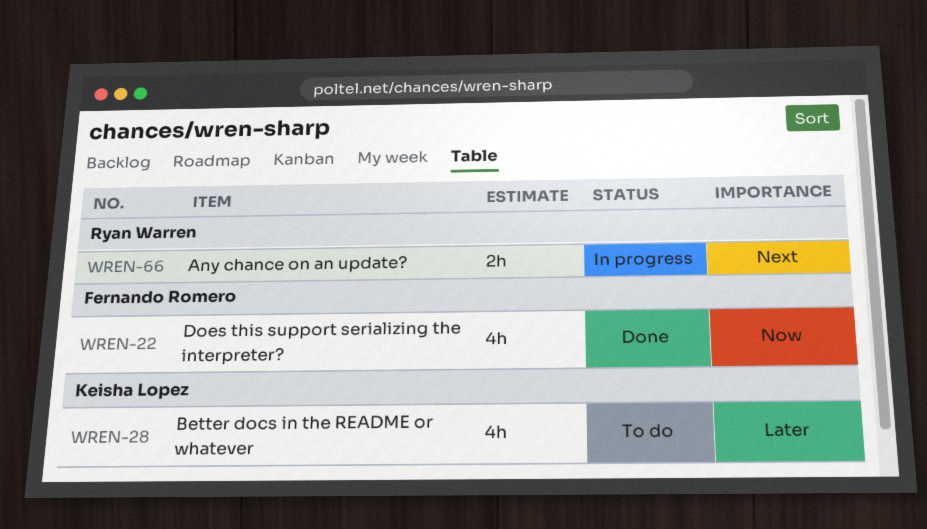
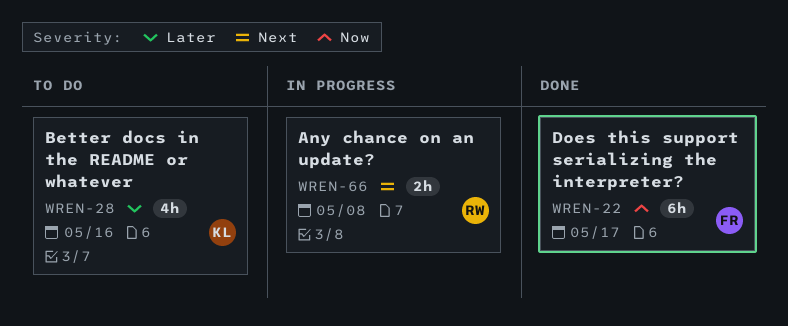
WREN-22, estimate: 4h -> 6h

